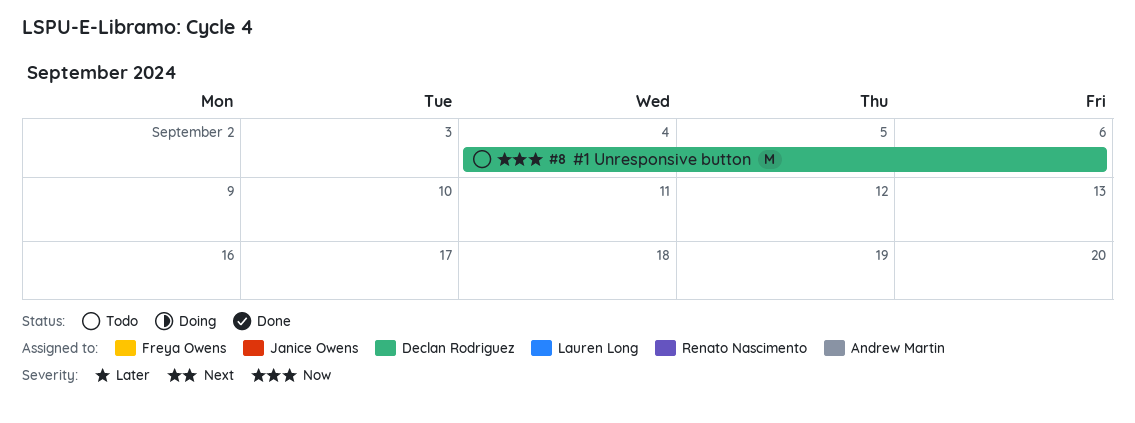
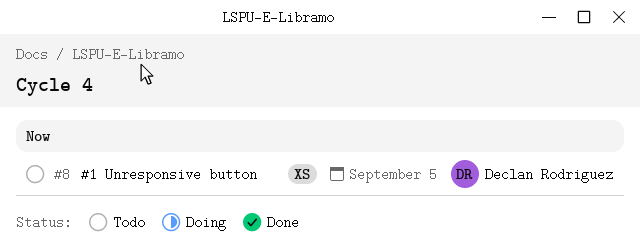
#8, estimate: M -> XS
#8, due: Sep 6 -> Sep 5

